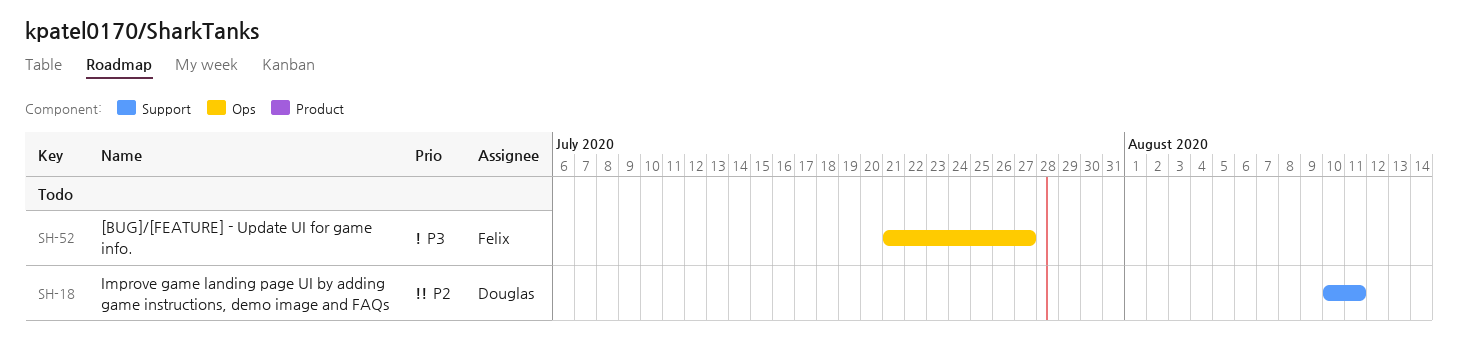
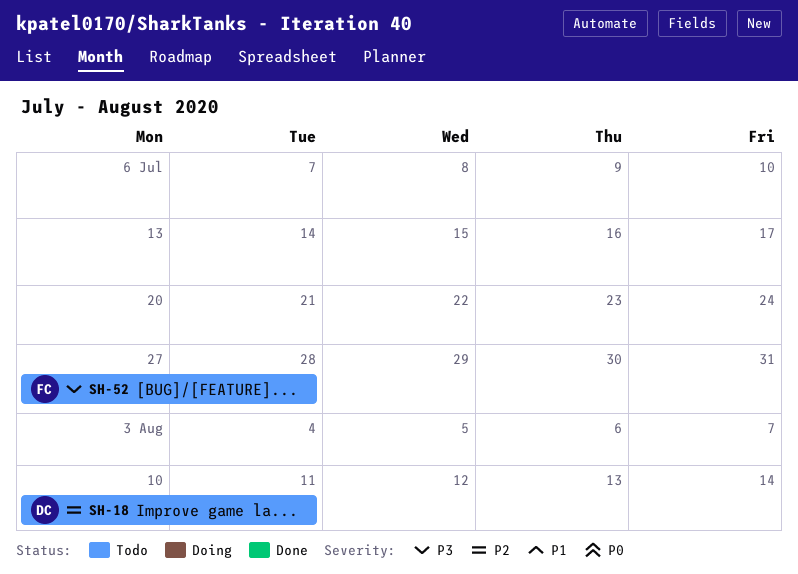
SH-52, start: Jul 21 -> Jul 27
SH-52, due: Jul 27 -> Jul 28

